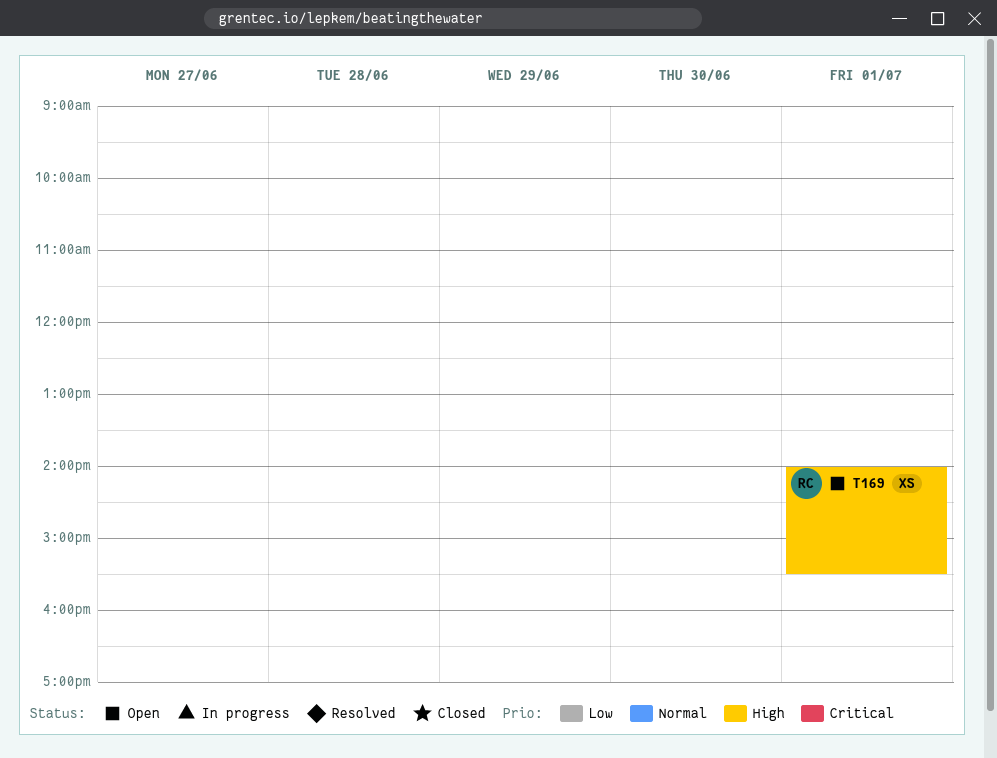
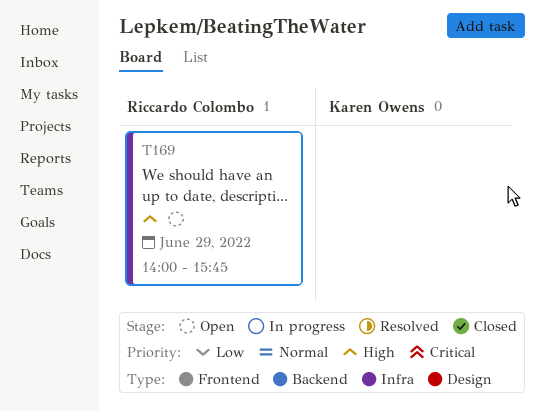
T169, day: Jul 1 -> Jun 29
T169, ends: 15:30 -> 15:45

